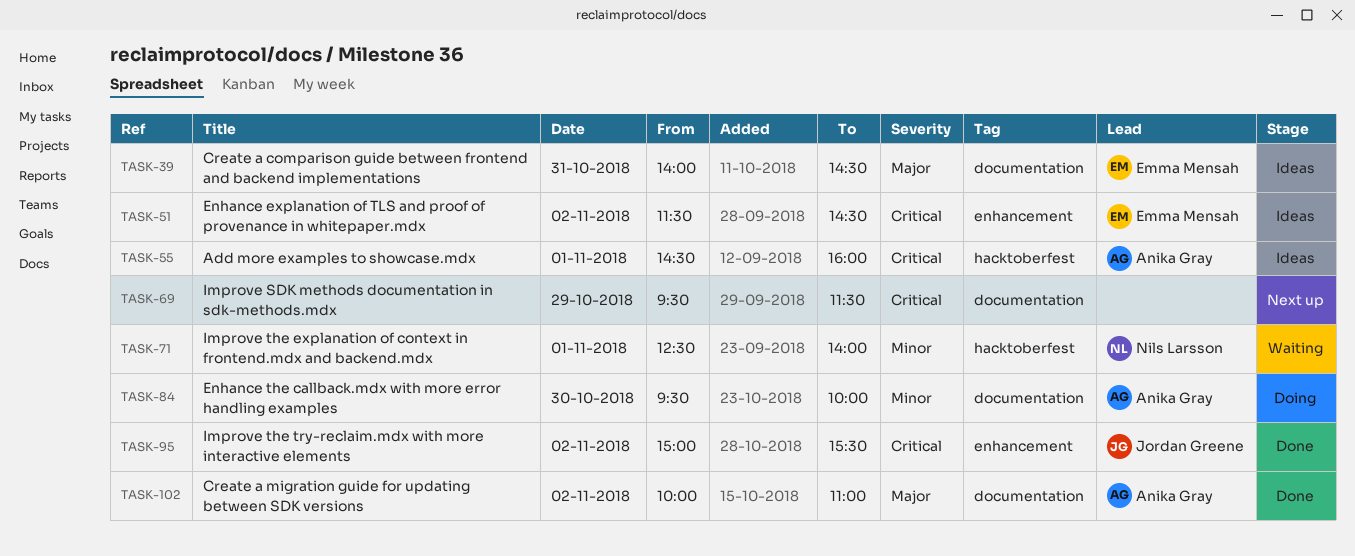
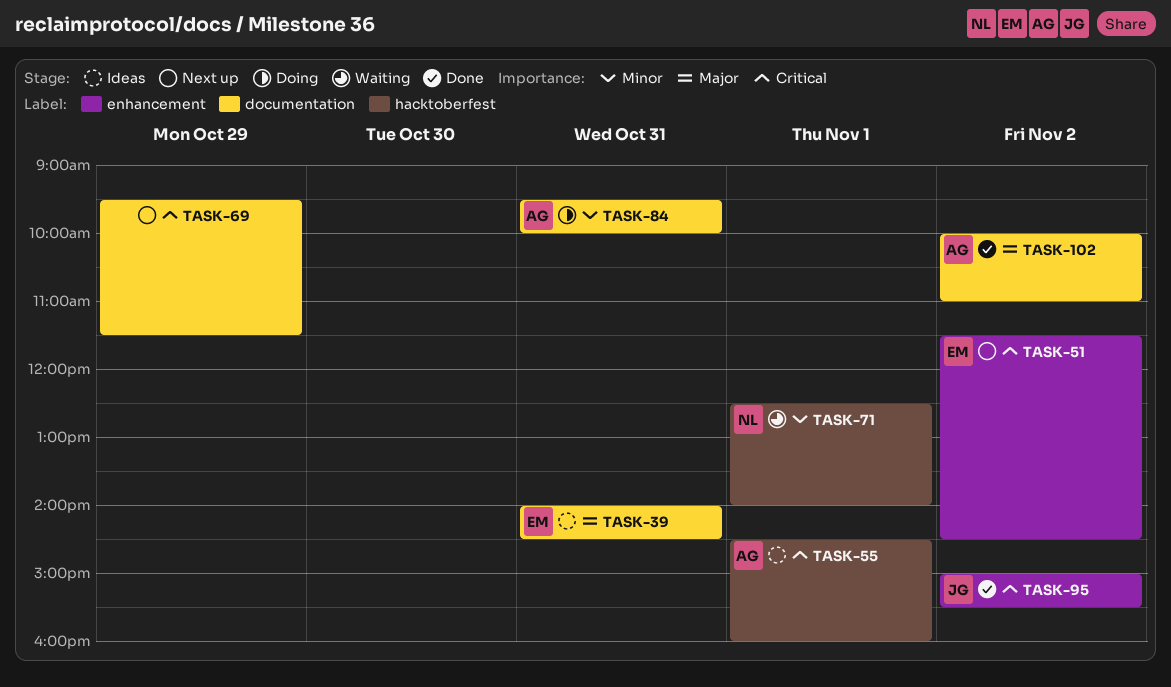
TASK-51, status: Ideas -> Next up
TASK-84, day: Oct 30 -> Oct 31

